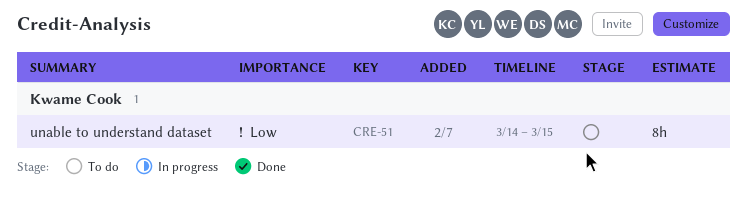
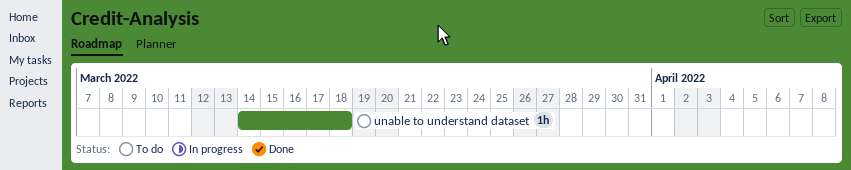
unable to understand dataset, estimate: 8h -> 1h
unable to understand dataset, due: Mar 15 -> Mar 18

